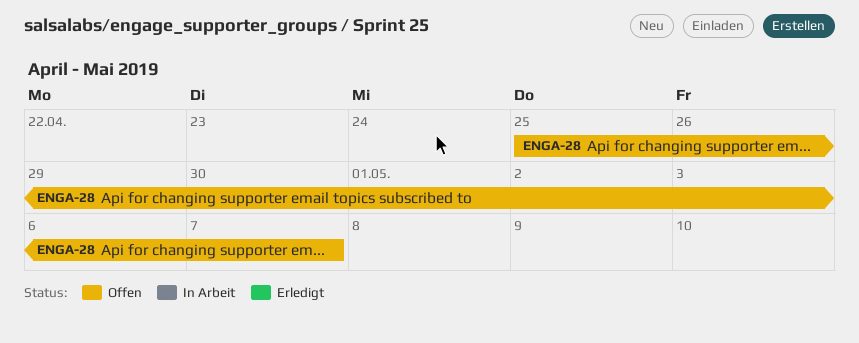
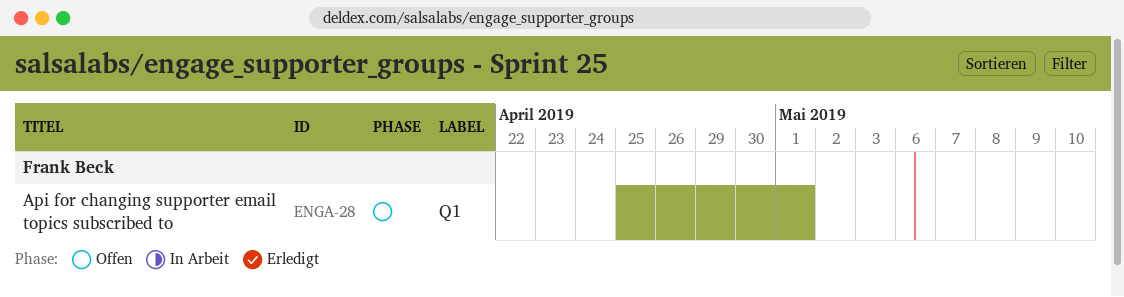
ENGA-28, due: May 7 -> May 1

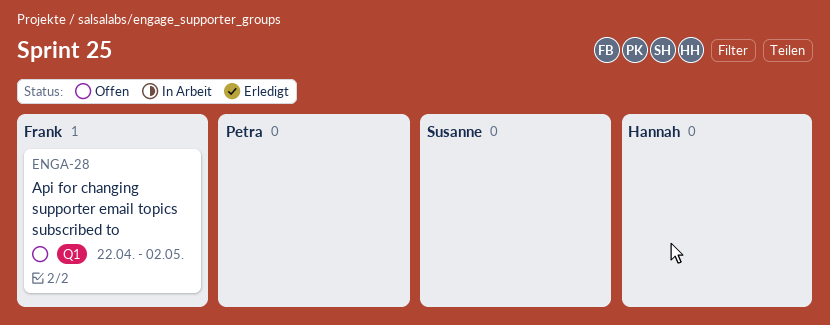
ENGA-28, start: Apr 25 -> Apr 22
ENGA-28, due: May 1 -> May 2

